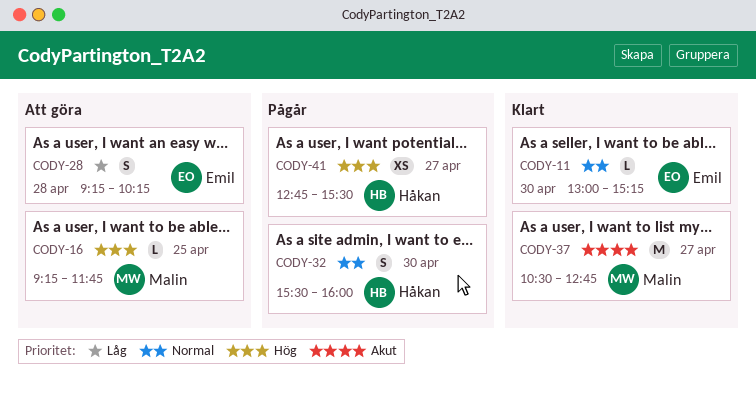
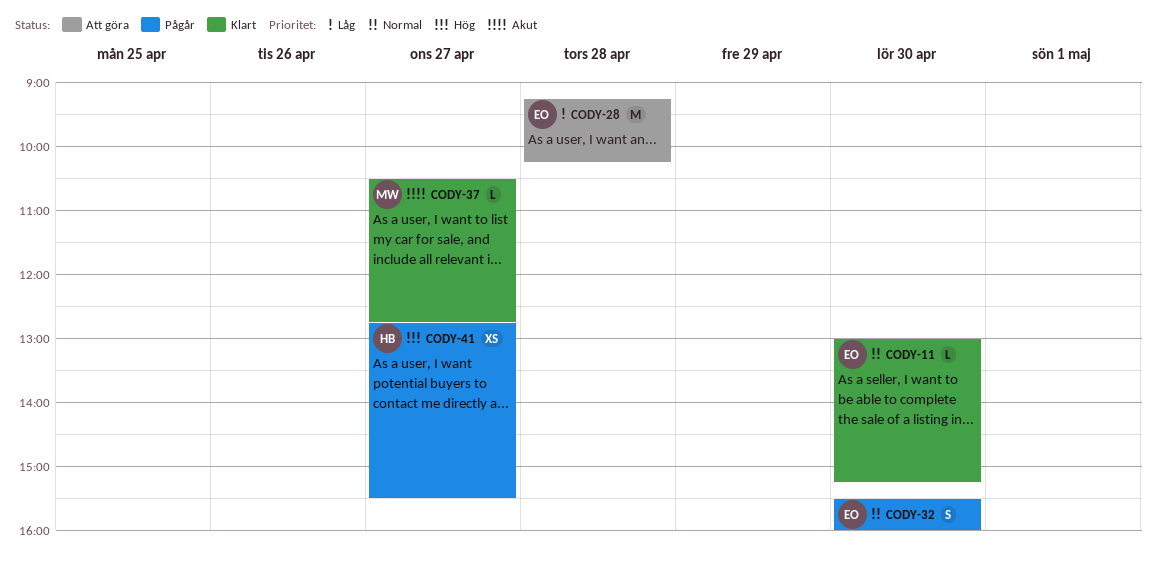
CODY-16: present -> none
CODY-28, estimate: S -> M
CODY-32, owner: Håkan -> Emil
CODY-37, estimate: M -> L

